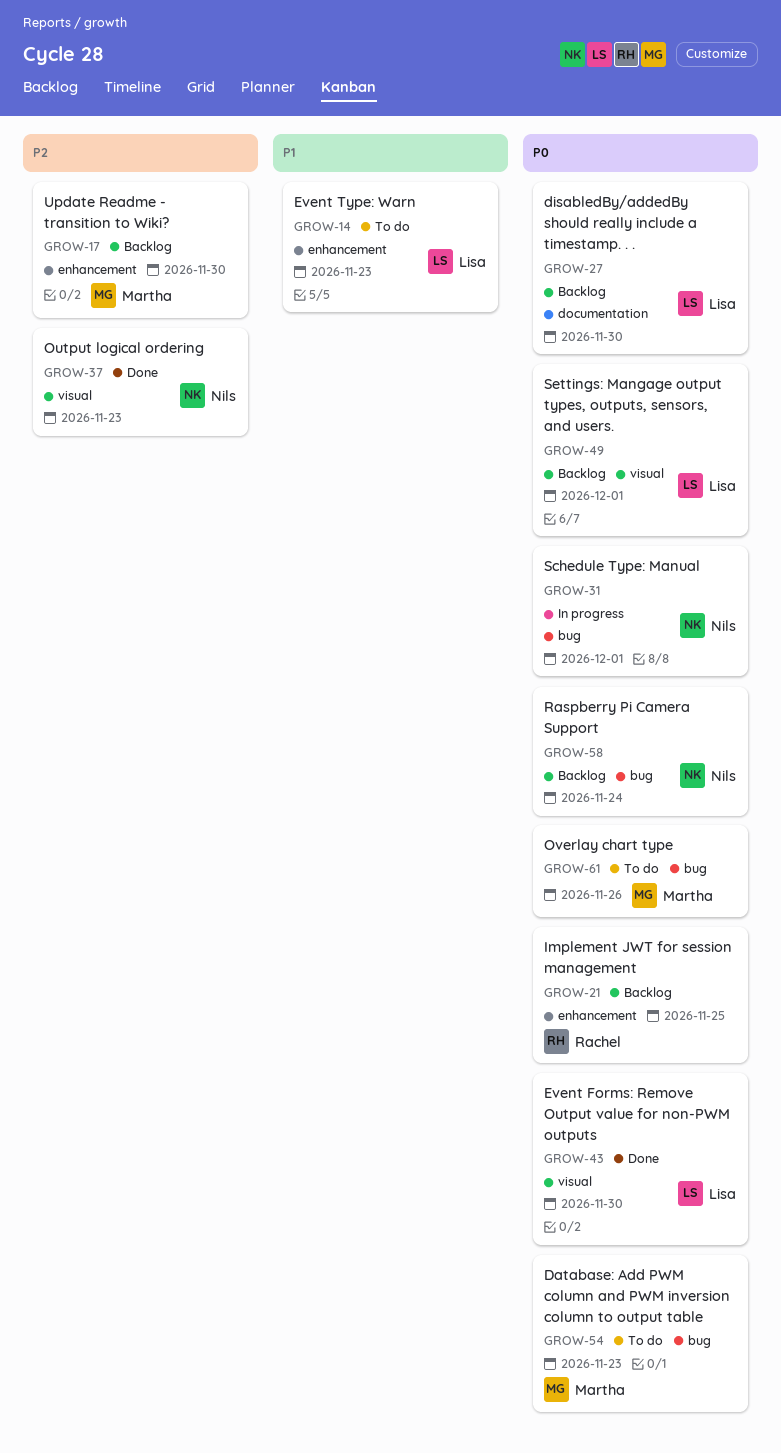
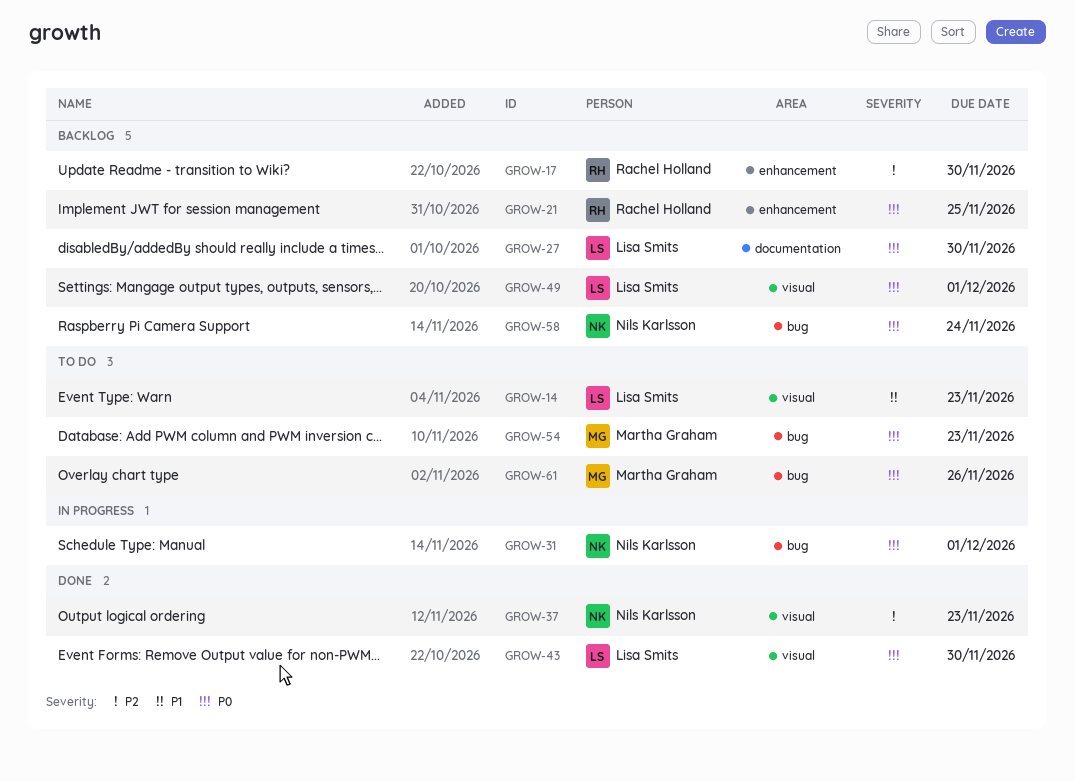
GROW-14, label: enhancement -> visual
GROW-17, owner: Martha Graham -> Rachel Holland

